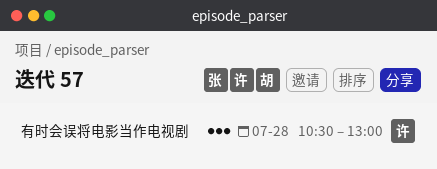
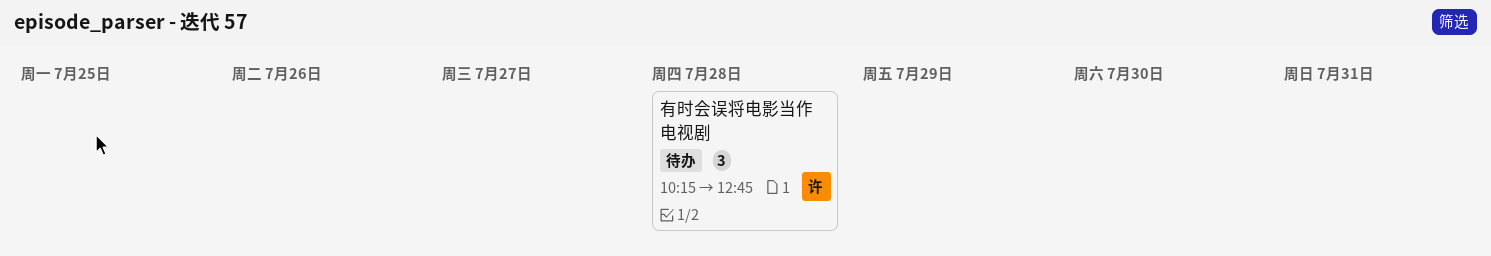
有时会误将电影当作电视剧, begins: 10:30 -> 10:15
有时会误将电影当作电视剧, ends: 13:00 -> 12:45

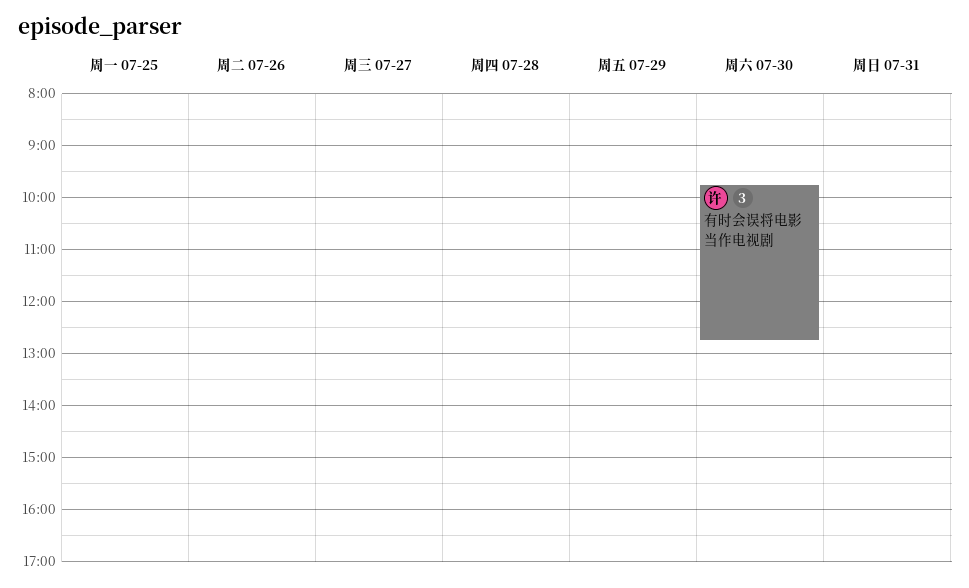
有时会误将电影当作电视剧, day: Jul 28 -> Jul 30
有时会误将电影当作电视剧, begins: 10:15 -> 09:45

